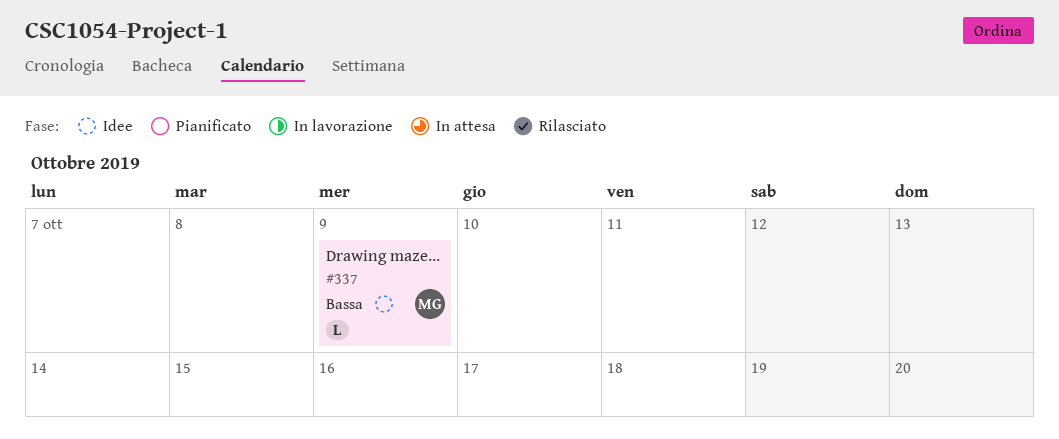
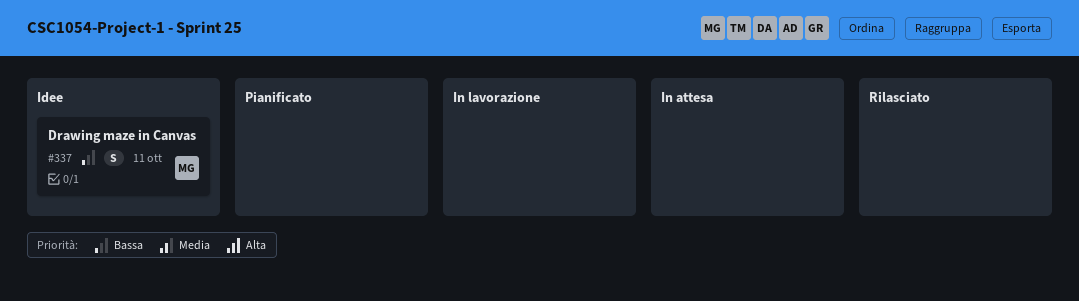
#337, estimate: L -> S
#337, due: Oct 9 -> Oct 11

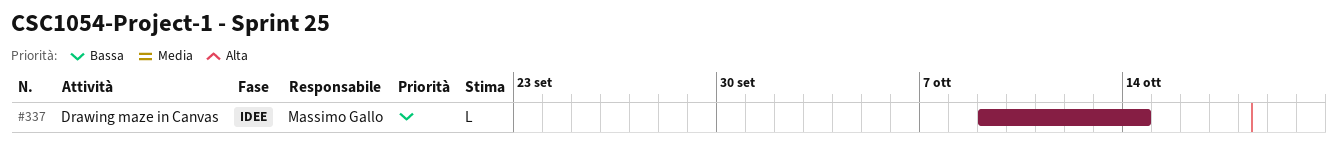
#337, estimate: S -> L
#337, due: Oct 11 -> Oct 14

